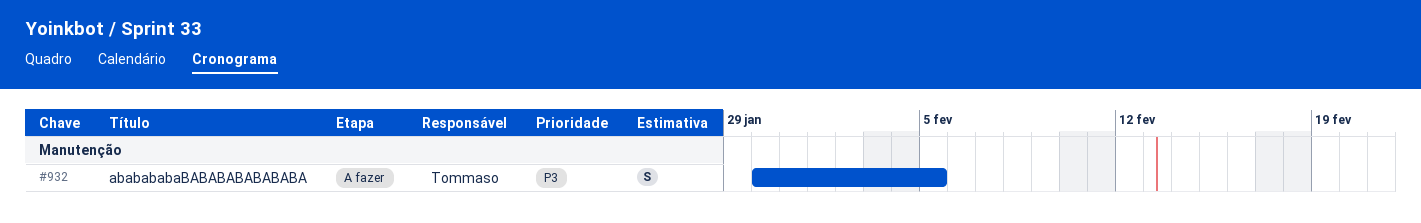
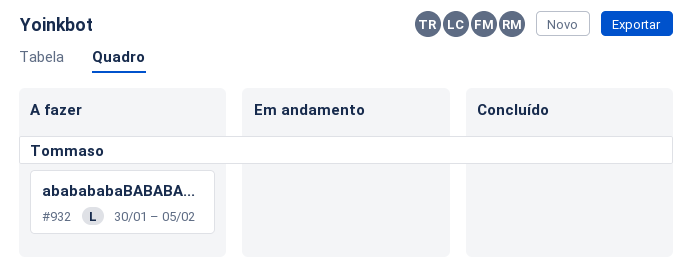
#932, estimate: S -> L

